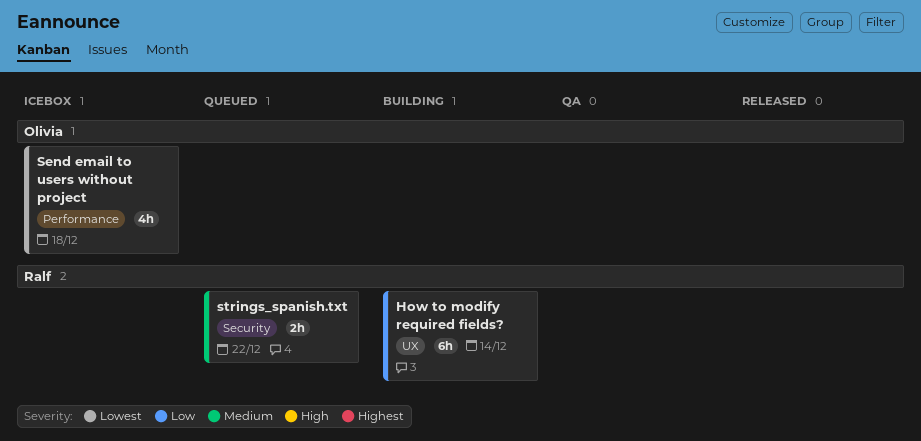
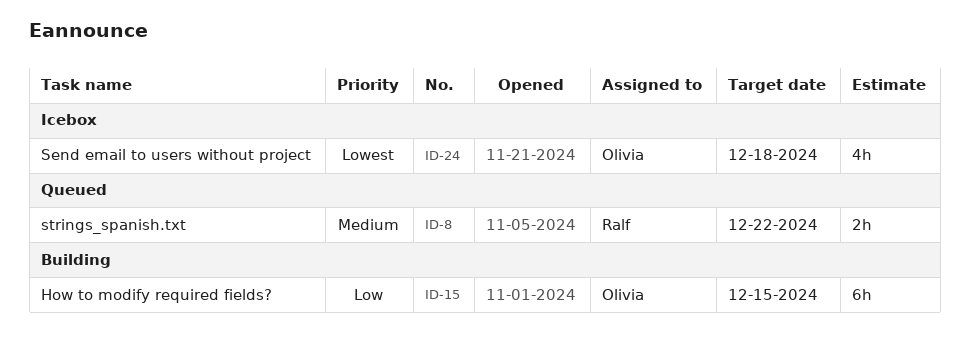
How to modify required fields?, owner: Ralf -> Olivia
How to modify required fields?, due: Dec 14 -> Dec 15

